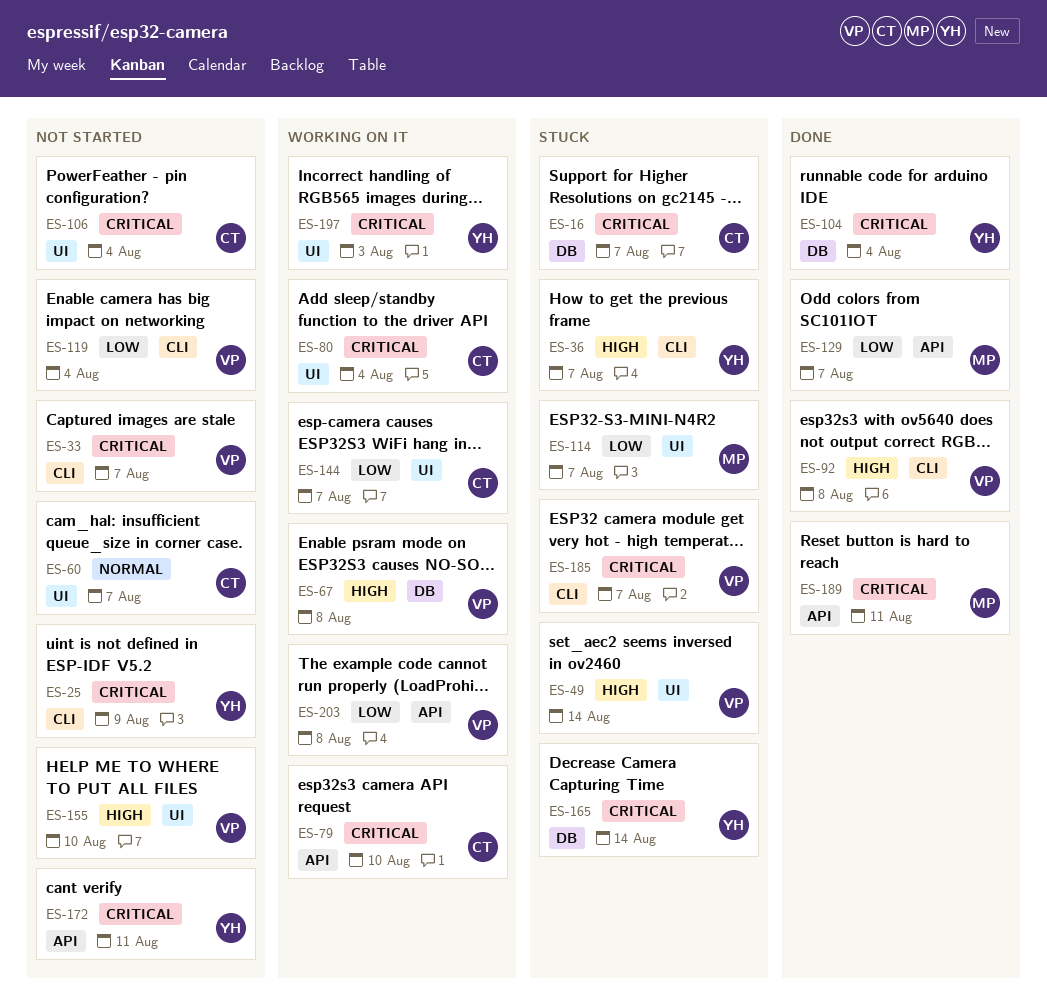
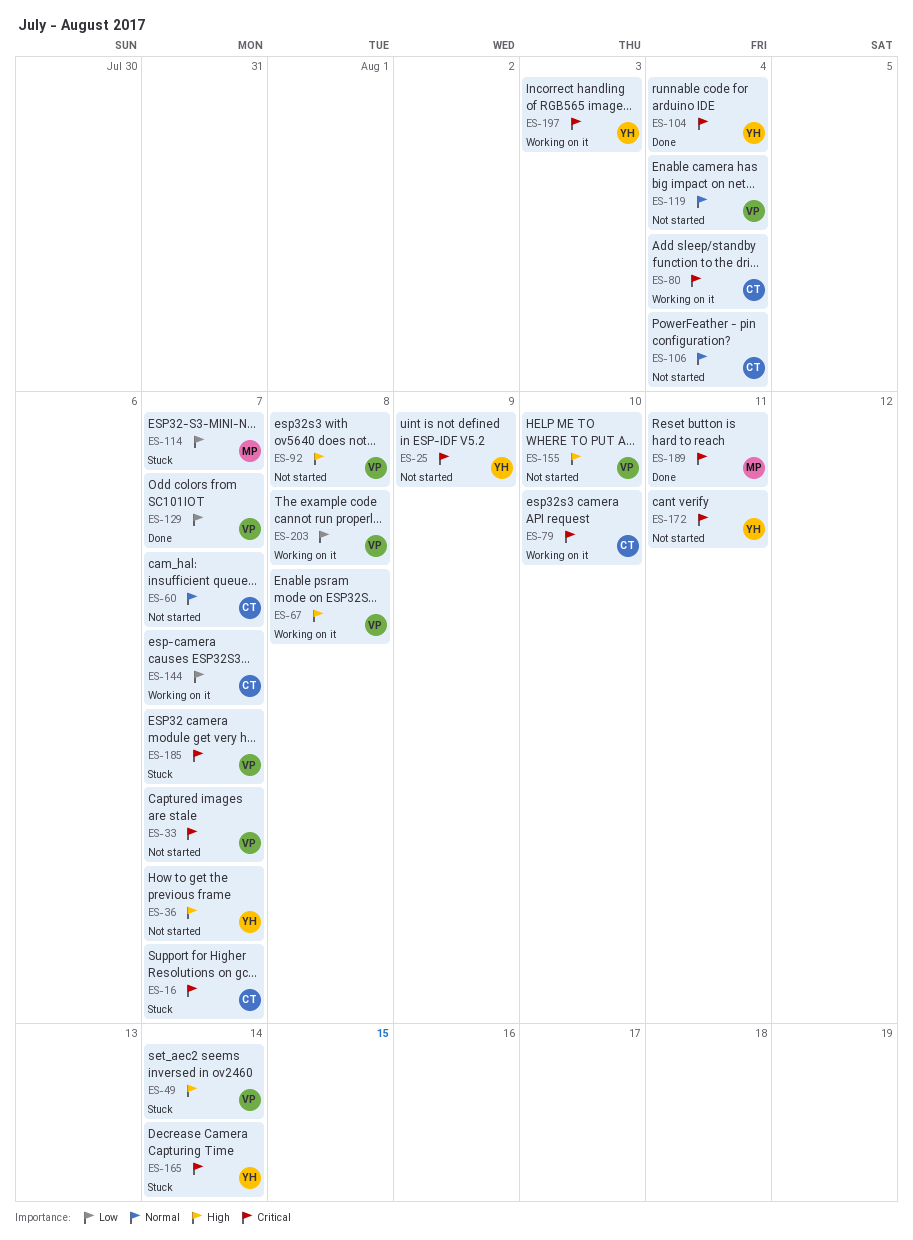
ES-36, status: Stuck -> Not started
ES-92, status: Done -> Not started
ES-106, priority: Critical -> Normal
ES-119, priority: Low -> Normal
ES-129, owner: MP -> VP

